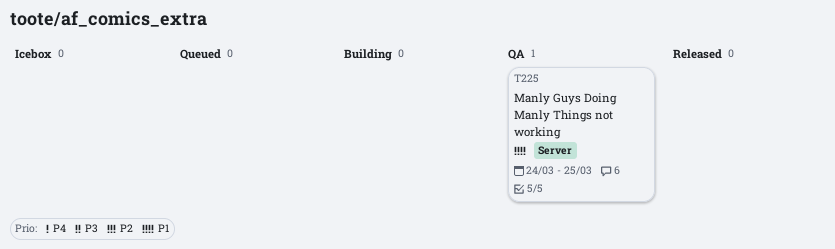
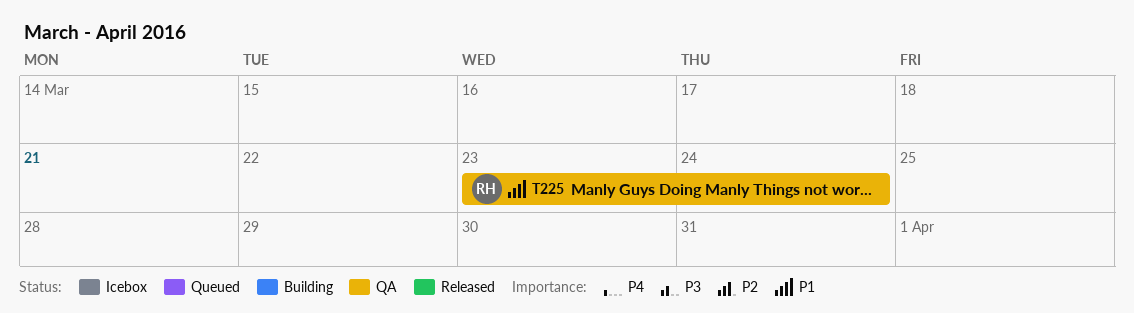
T225, start: Mar 24 -> Mar 23
T225, due: Mar 25 -> Mar 24

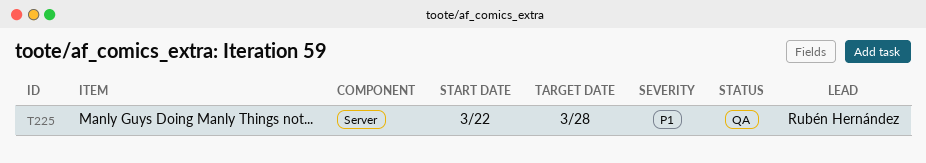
T225, start: Mar 23 -> Mar 22
T225, due: Mar 24 -> Mar 28

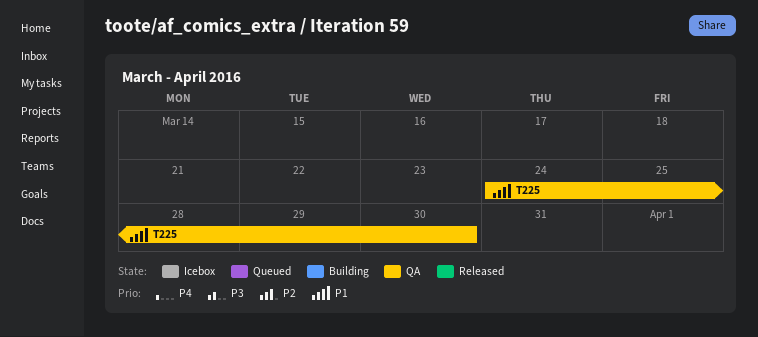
T225, start: Mar 22 -> Mar 24
T225, due: Mar 28 -> Mar 30

